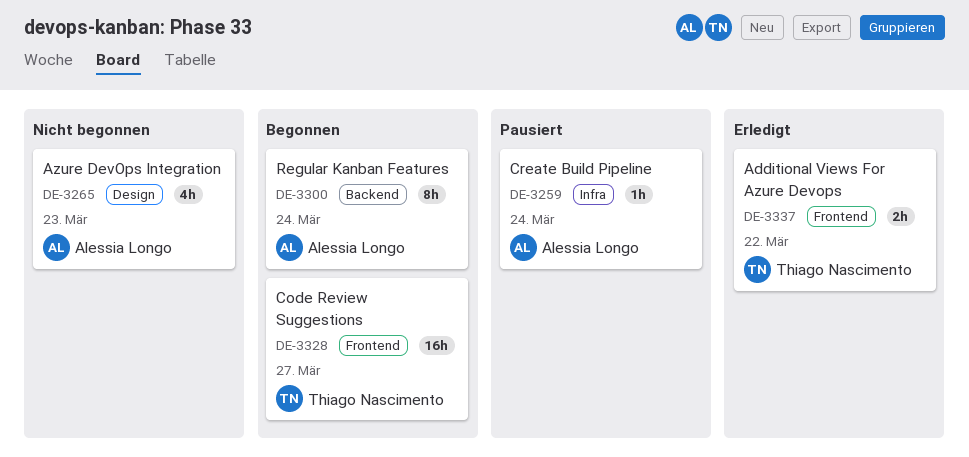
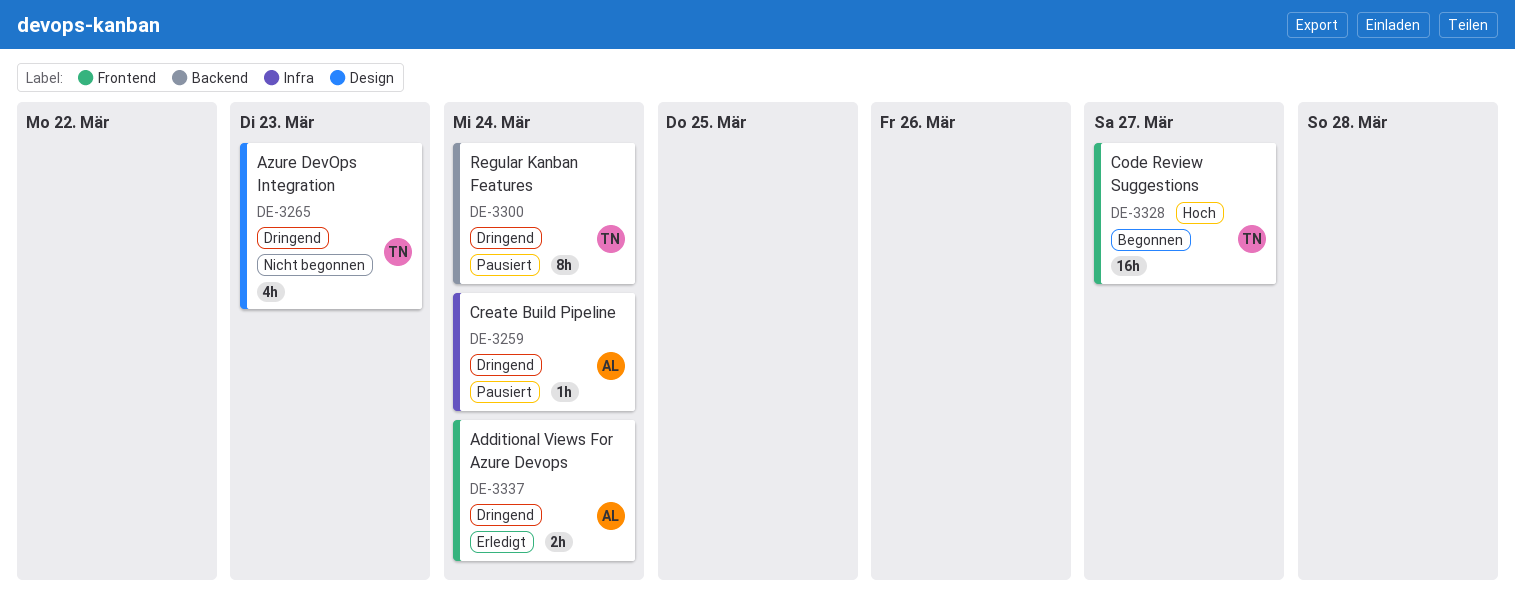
DE-3265, owner: Alessia Longo -> Thiago Nascimento
DE-3300, status: Begonnen -> Pausiert
DE-3300, owner: Alessia Longo -> Thiago Nascimento
DE-3337, owner: Thiago Nascimento -> Alessia Longo
DE-3337, due: Mar 22 -> Mar 24

